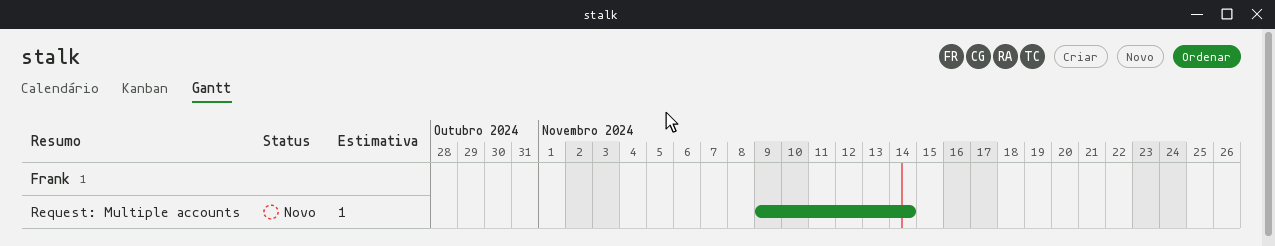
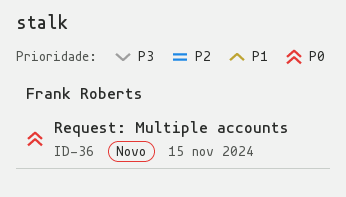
Request: Multiple accounts, due: Nov 14 -> Nov 15

